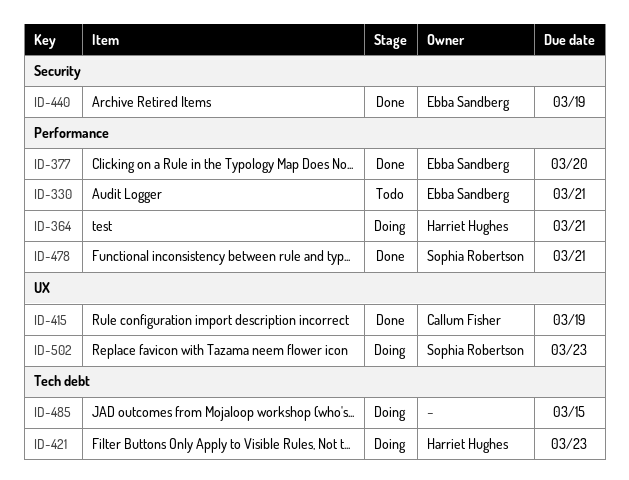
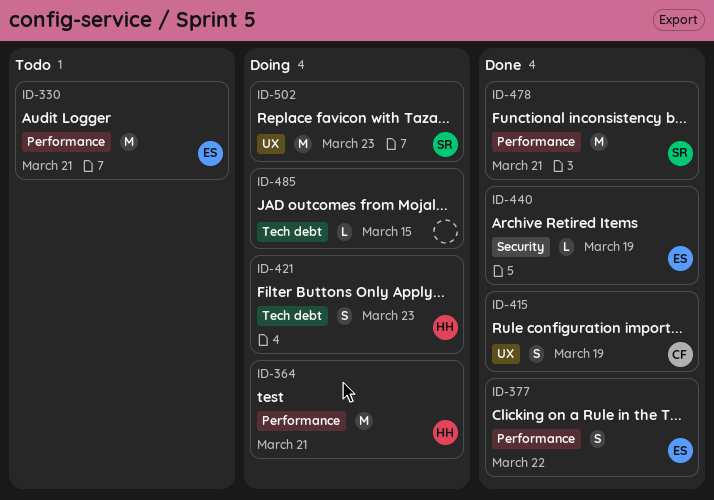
ID-377, due: Mar 20 -> Mar 22

